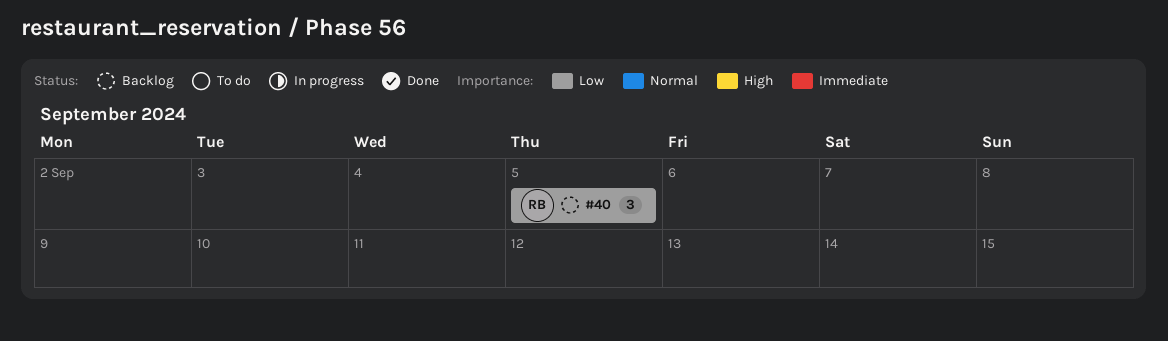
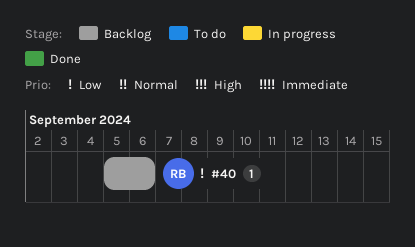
#40, estimate: 3 -> 1
#40, due: Sep 5 -> Sep 6

